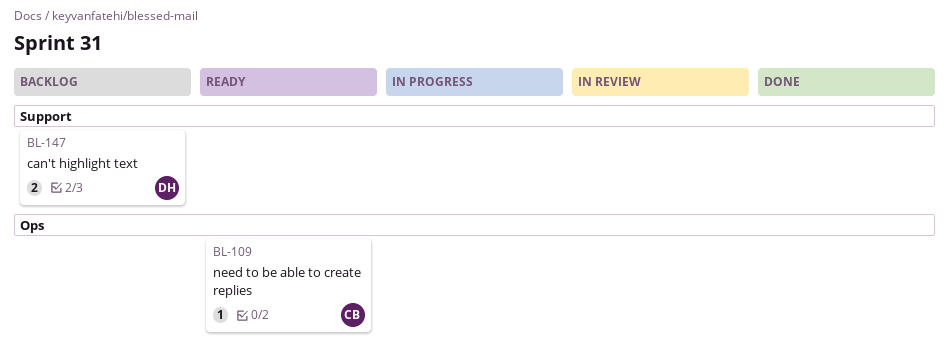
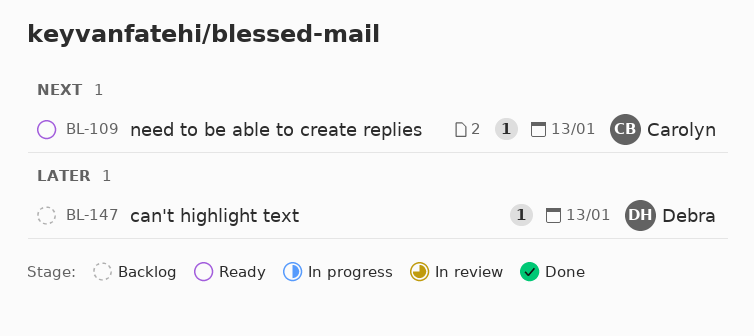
BL-147, estimate: 2 -> 1

